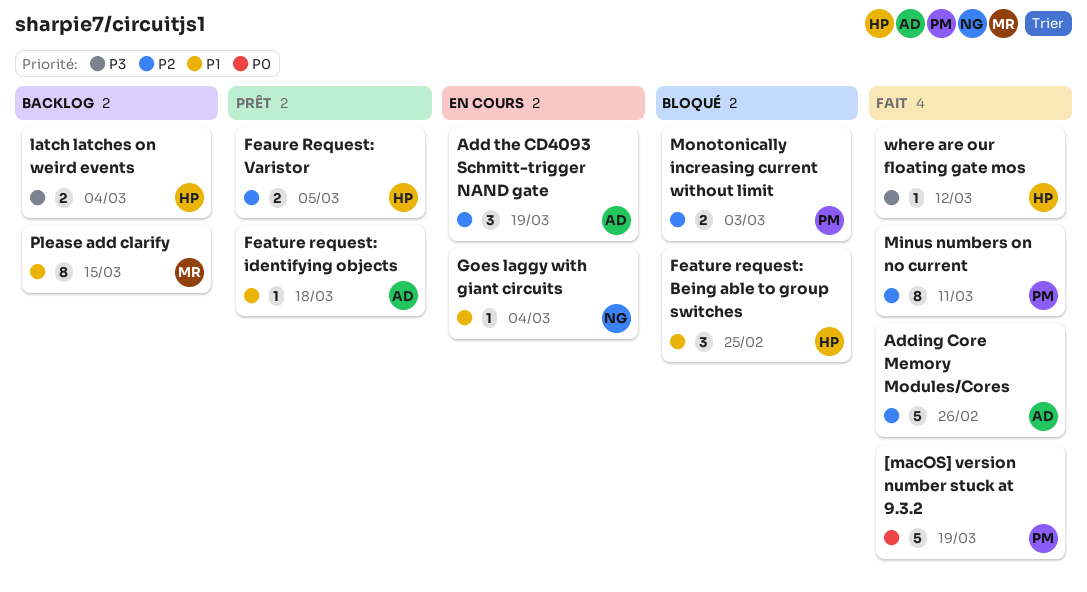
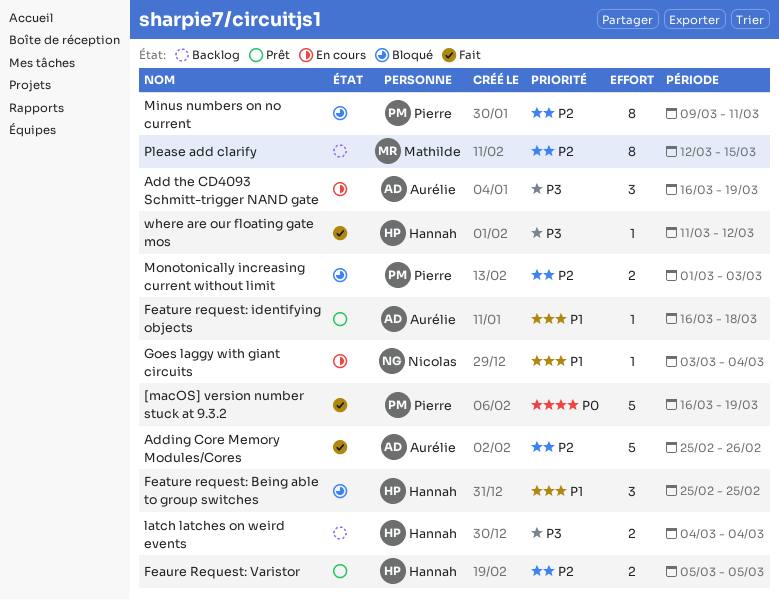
Add the CD4093 Schmitt-trigger NAND gate, priority: P2 -> P3
Minus numbers on no current, status: Fait -> Bloqué
Please add clarify, priority: P1 -> P2

